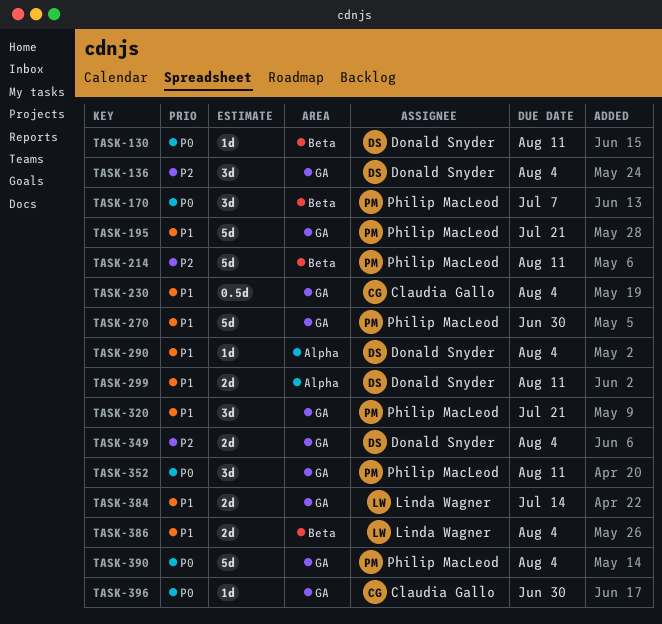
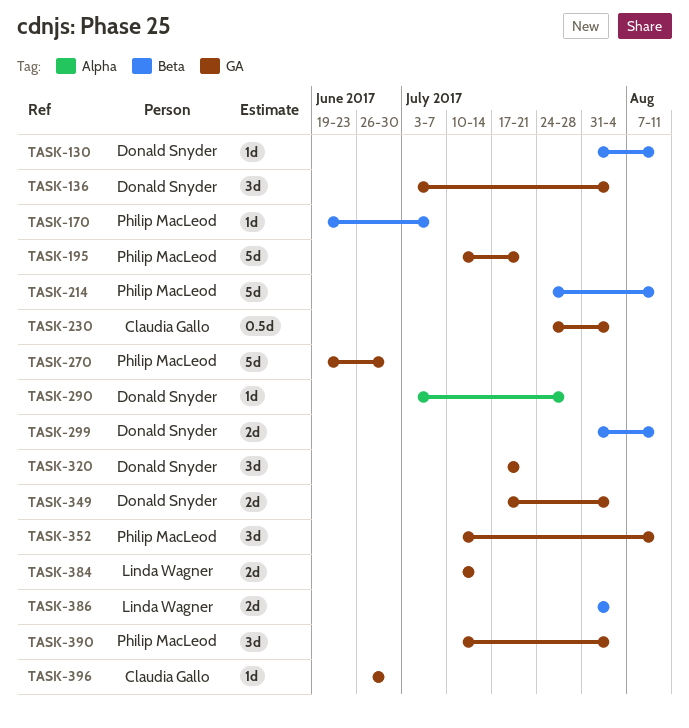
TASK-170, estimate: 3d -> 1d
TASK-290, due: Aug 4 -> Jul 28
TASK-299, label: Alpha -> Beta
TASK-320, owner: Philip MacLeod -> Donald Snyder
TASK-390, estimate: 5d -> 3d

